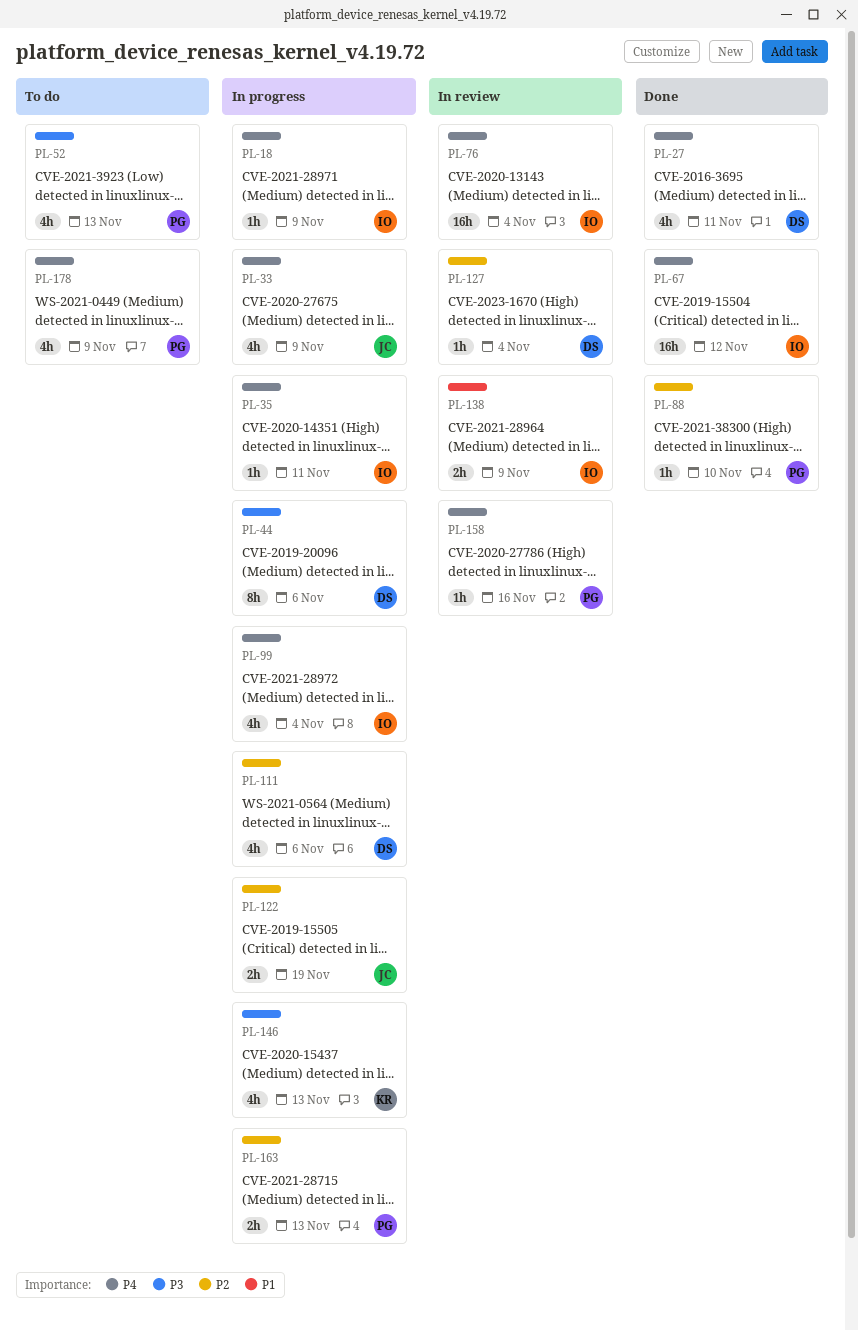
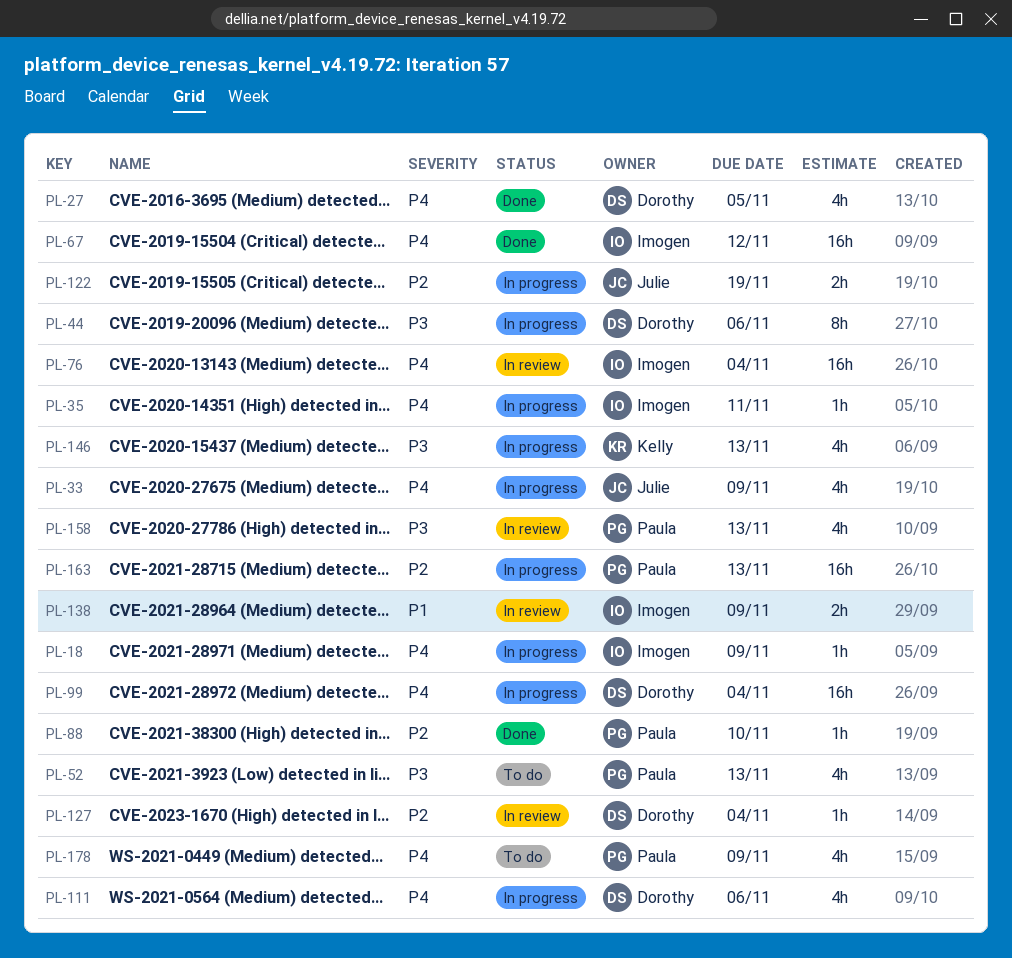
PL-27, due: Nov 11 -> Nov 5
PL-99, owner: Imogen -> Dorothy
PL-99, estimate: 4h -> 16h
PL-111, priority: P2 -> P4
PL-158, priority: P4 -> P3
PL-158, estimate: 1h -> 4h
PL-158, due: Nov 16 -> Nov 13
PL-163, estimate: 2h -> 16h

